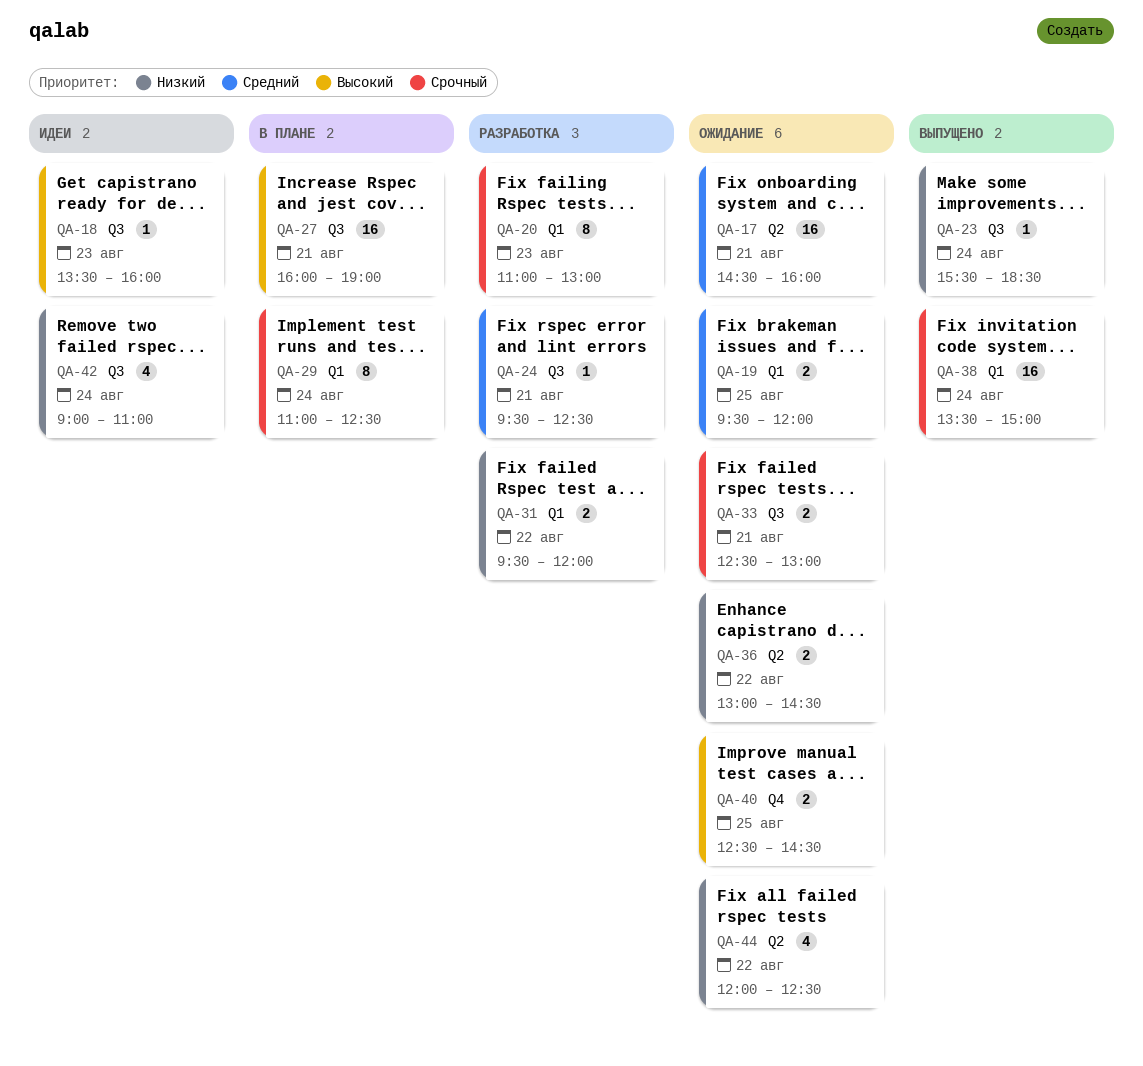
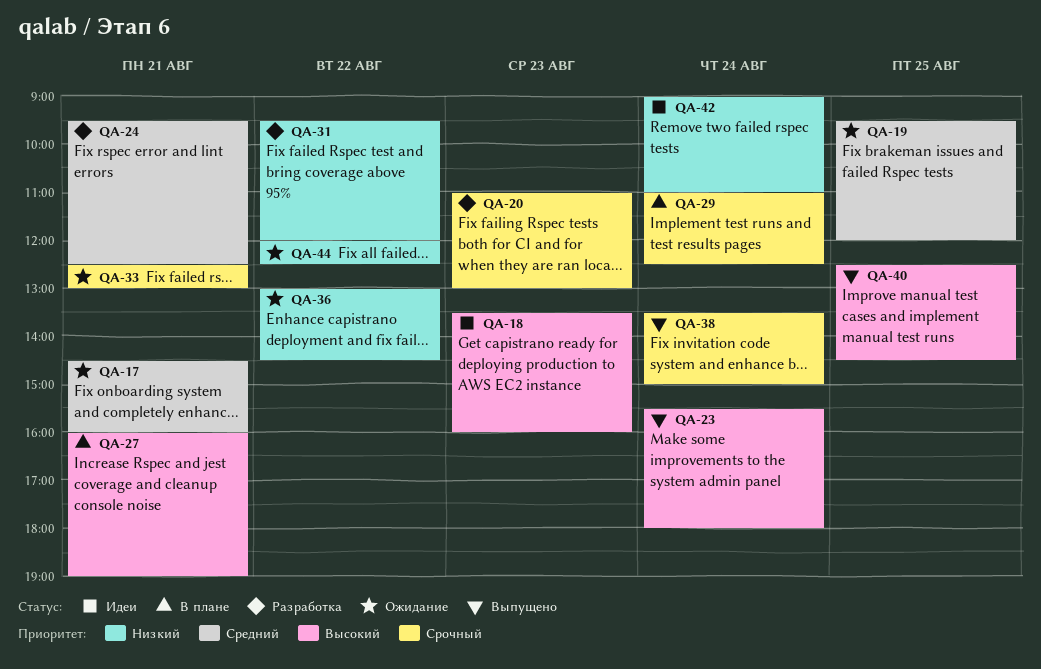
QA-23, priority: Низкий -> Высокий
QA-23, ends: 18:30 -> 18:00
QA-40, status: Ожидание -> Выпущено

